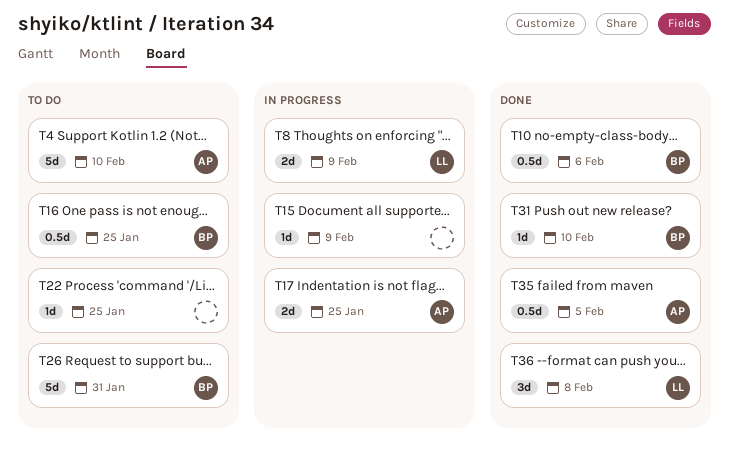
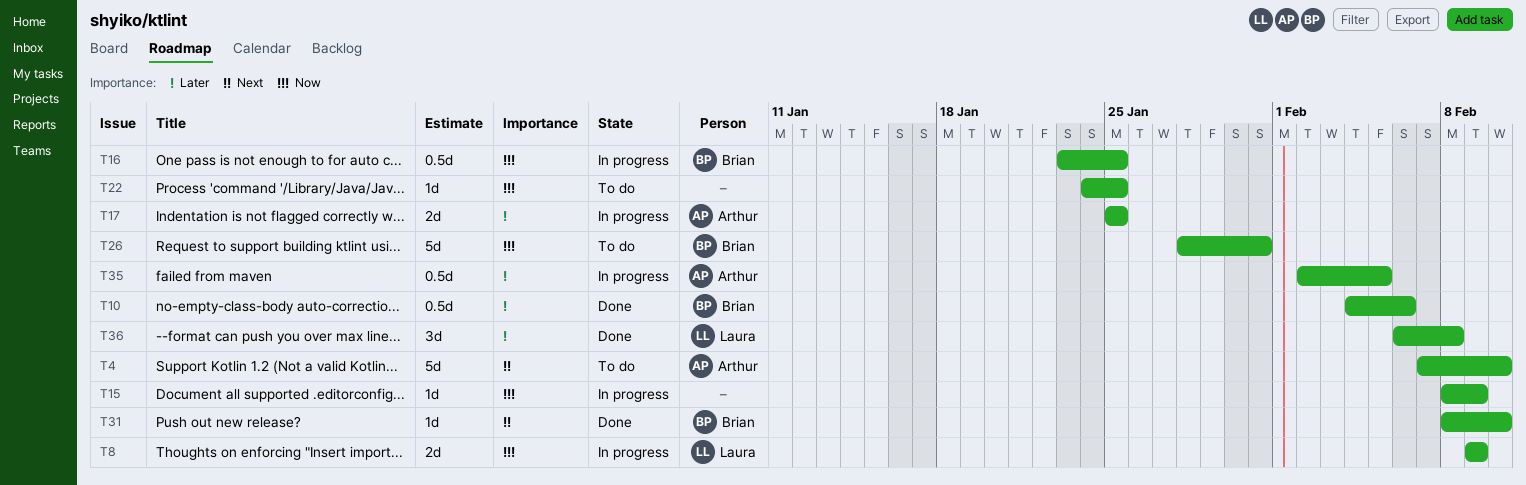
T16, status: To do -> In progress
T35, status: Done -> In progress

